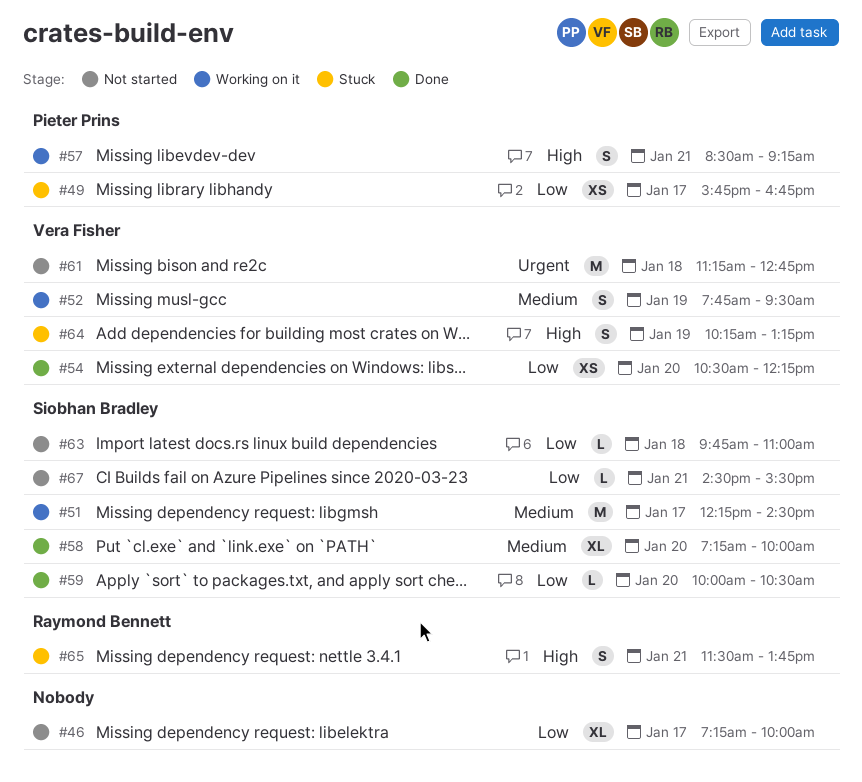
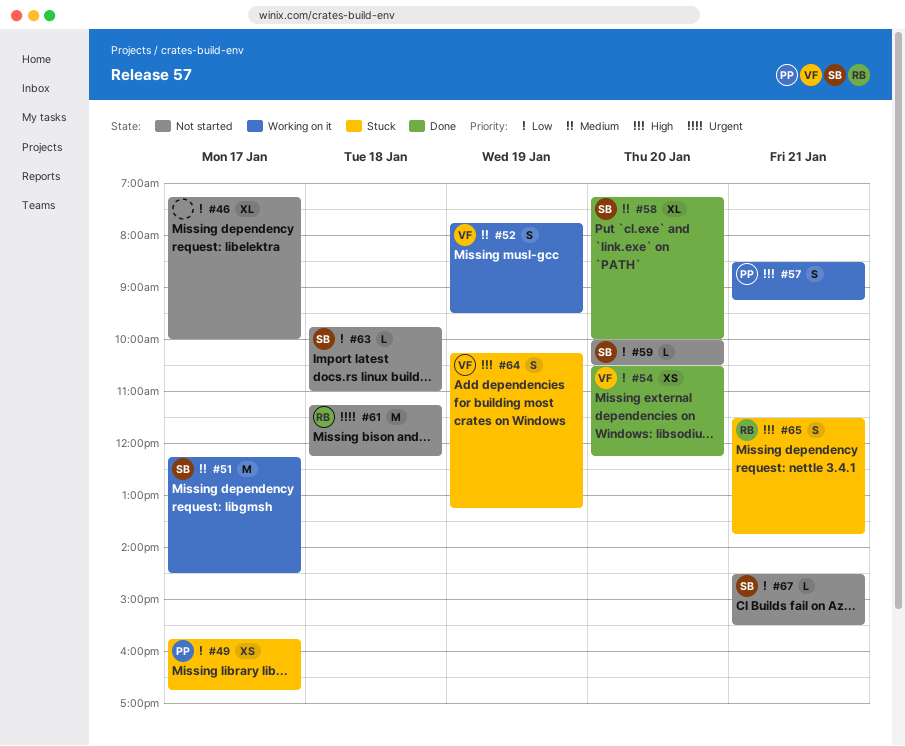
#59, status: Done -> Not started
#61, owner: Vera Fisher -> Raymond Bennett
#61, ends: 12:45 -> 12:15

